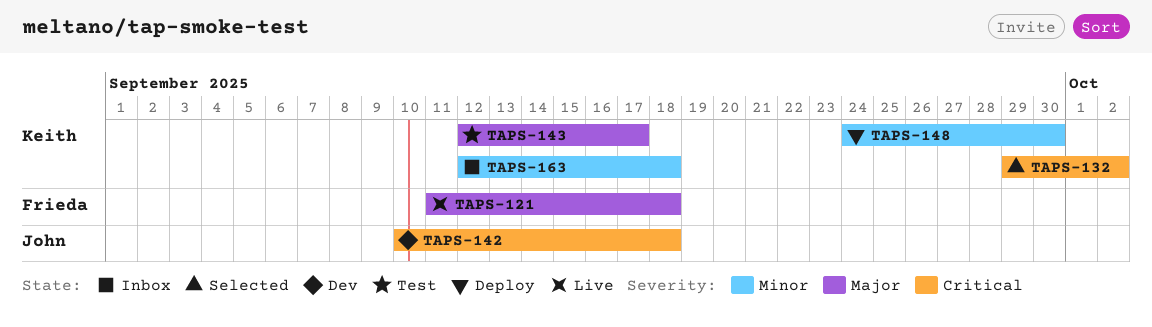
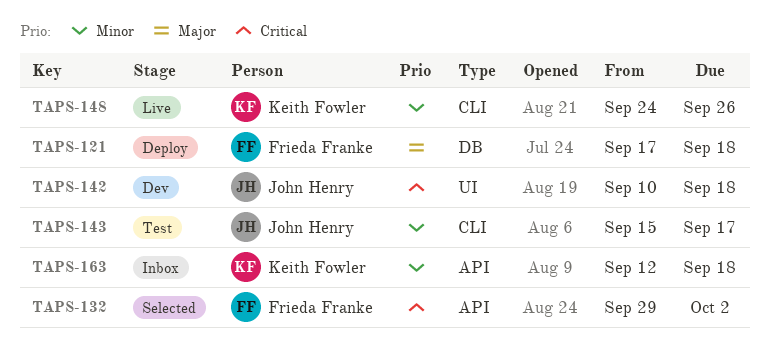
TAPS-121, status: Live -> Deploy
TAPS-121, start: Sep 11 -> Sep 17
TAPS-132, owner: Keith Fowler -> Frieda Franke
TAPS-143, owner: Keith Fowler -> John Henry
TAPS-143, priority: Major -> Minor
TAPS-143, start: Sep 12 -> Sep 15
TAPS-148, status: Deploy -> Live
TAPS-148, due: Sep 30 -> Sep 26

